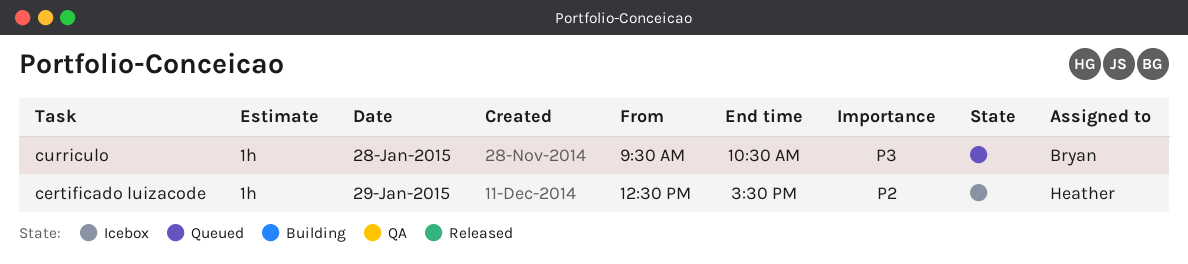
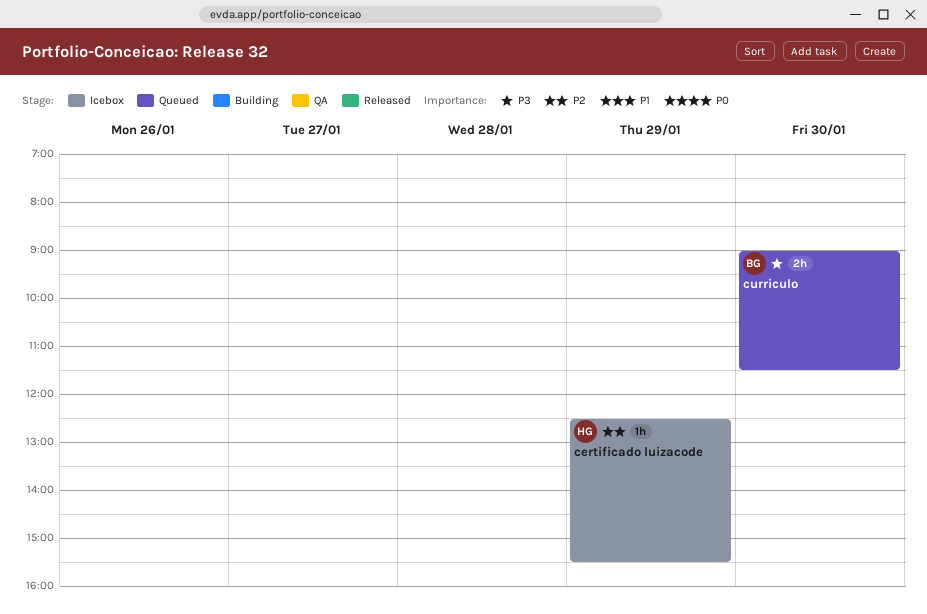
curriculo, estimate: 1h -> 2h
curriculo, day: Jan 28 -> Jan 30
curriculo, begins: 09:30 -> 09:00
curriculo, ends: 10:30 -> 11:30

